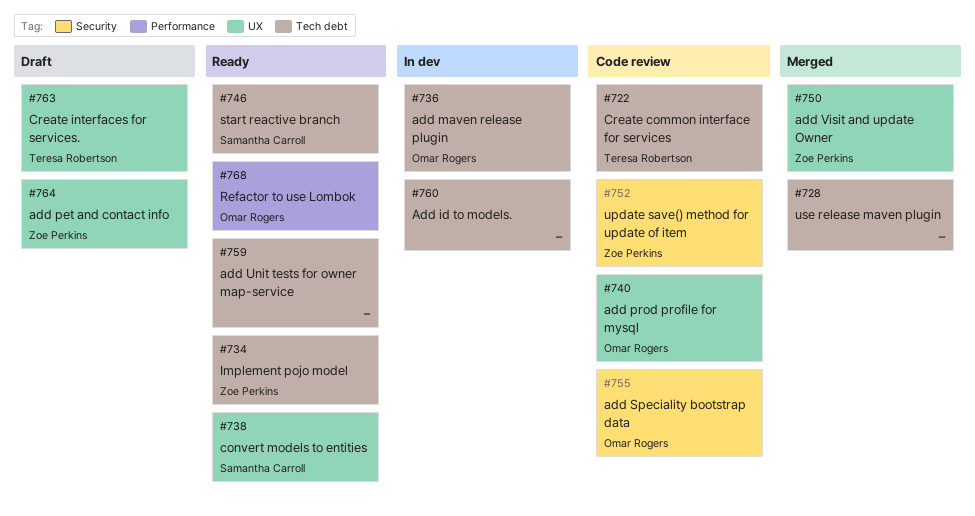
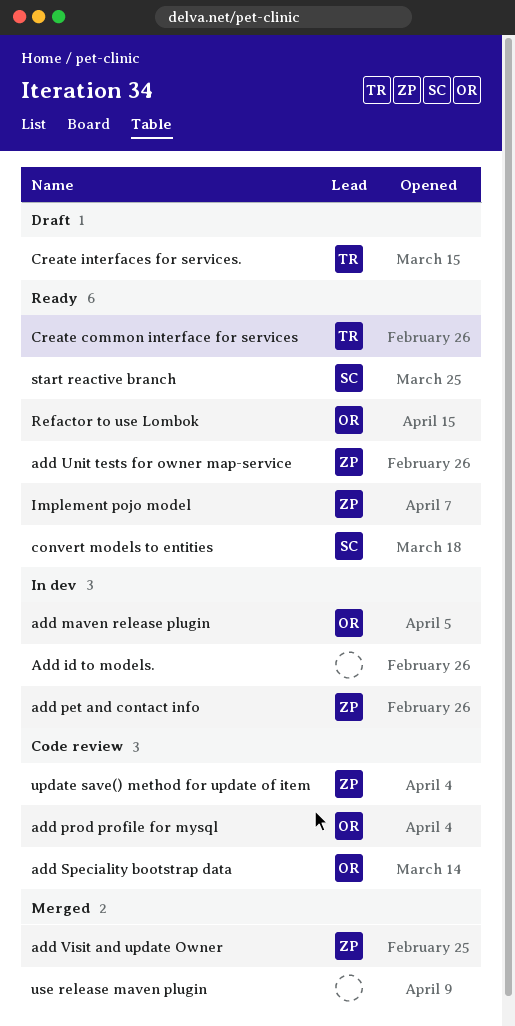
add pet and contact info, status: Draft -> In dev
add Unit tests for owner map-service, owner: none -> Zoe Perkins
Create common interface for services, status: Code review -> Ready

